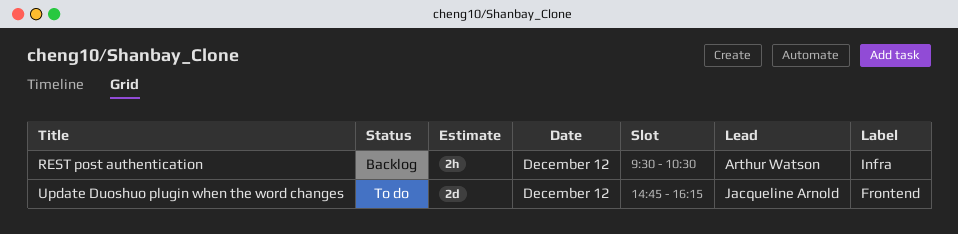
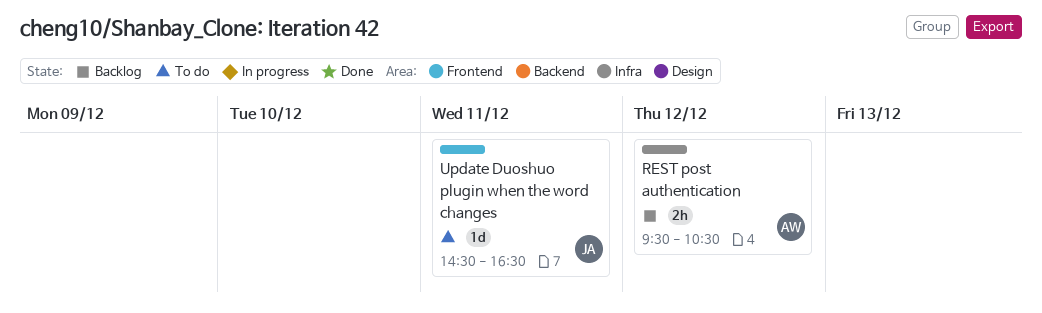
Update Duoshuo plugin when the word changes, estimate: 2d -> 1d
Update Duoshuo plugin when the word changes, day: Dec 12 -> Dec 11
Update Duoshuo plugin when the word changes, begins: 14:45 -> 14:30
Update Duoshuo plugin when the word changes, ends: 16:15 -> 16:30

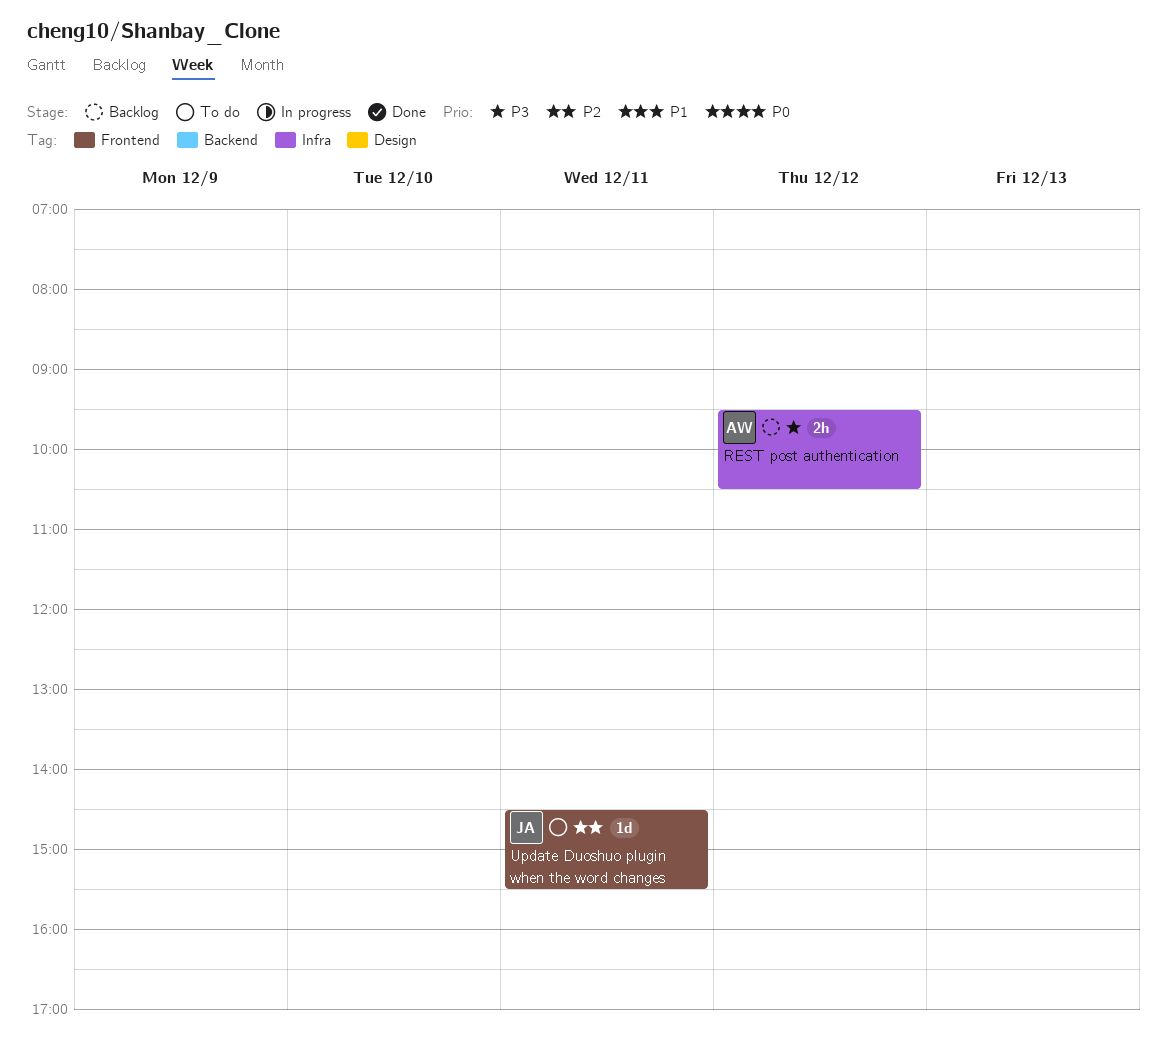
Update Duoshuo plugin when the word changes, ends: 16:30 -> 15:30

